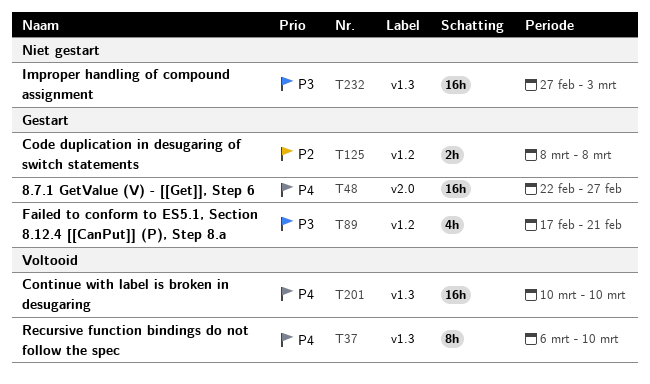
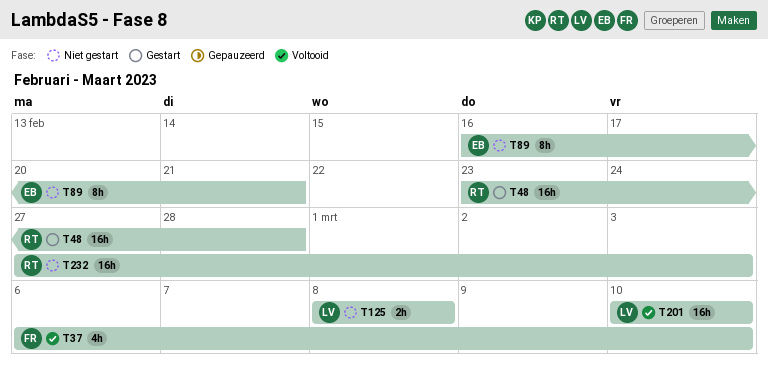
T37, estimate: 8h -> 4h
T48, start: Feb 22 -> Feb 23
T48, due: Feb 27 -> Feb 28
T89, status: Gestart -> Niet gestart
T89, estimate: 4h -> 8h
T89, start: Feb 17 -> Feb 16
T125, status: Gestart -> Niet gestart

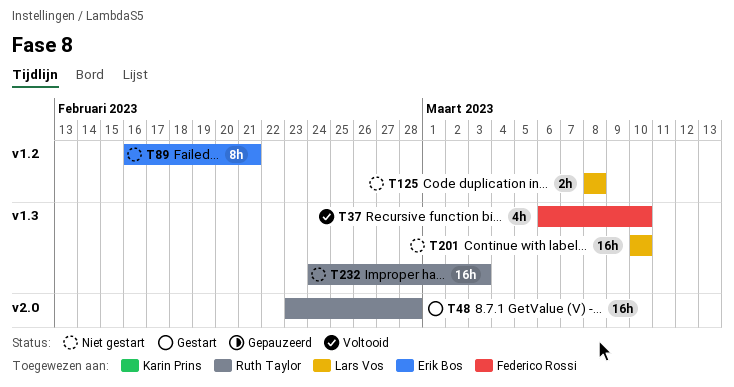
T201, status: Voltooid -> Niet gestart
T232, start: Feb 27 -> Feb 24

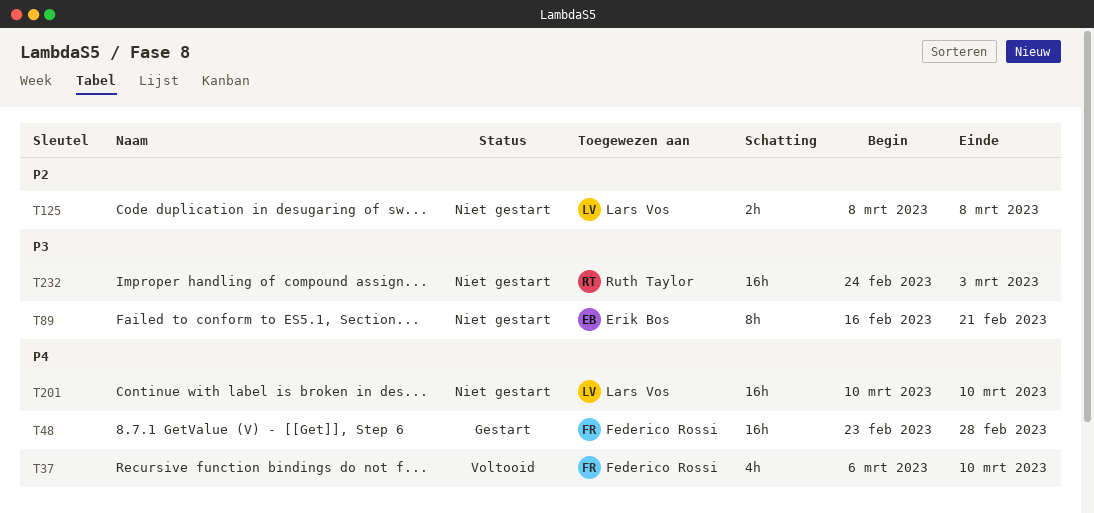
T48, owner: Ruth Taylor -> Federico Rossi

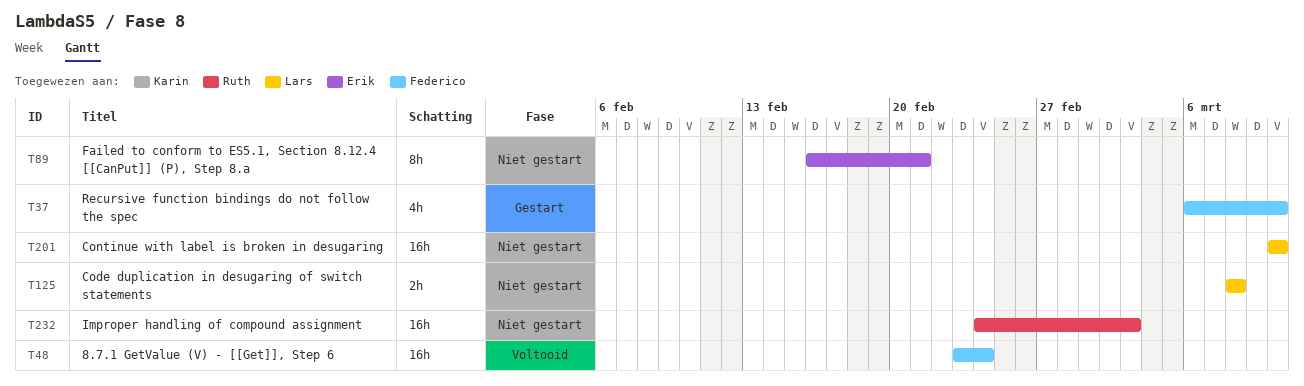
T37, status: Voltooid -> Gestart
T48, status: Gestart -> Voltooid
T48, due: Feb 28 -> Feb 24

